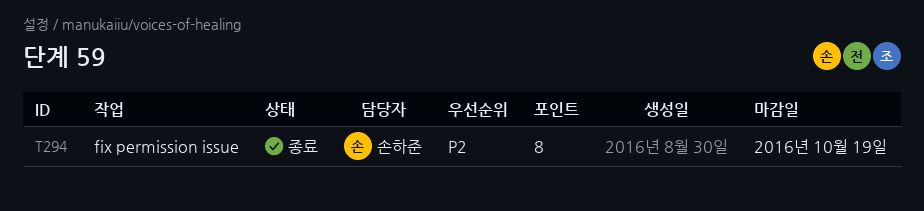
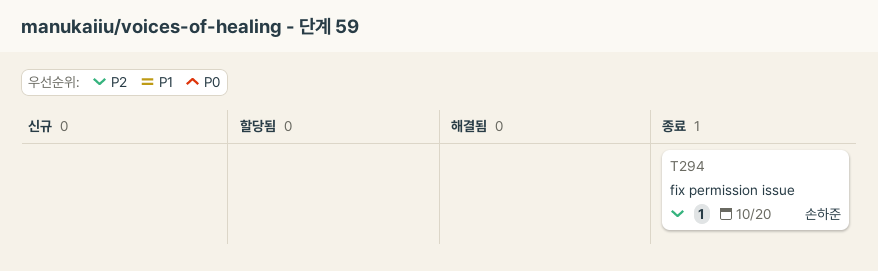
T294, estimate: 8 -> 1
T294, due: Oct 19 -> Oct 20

